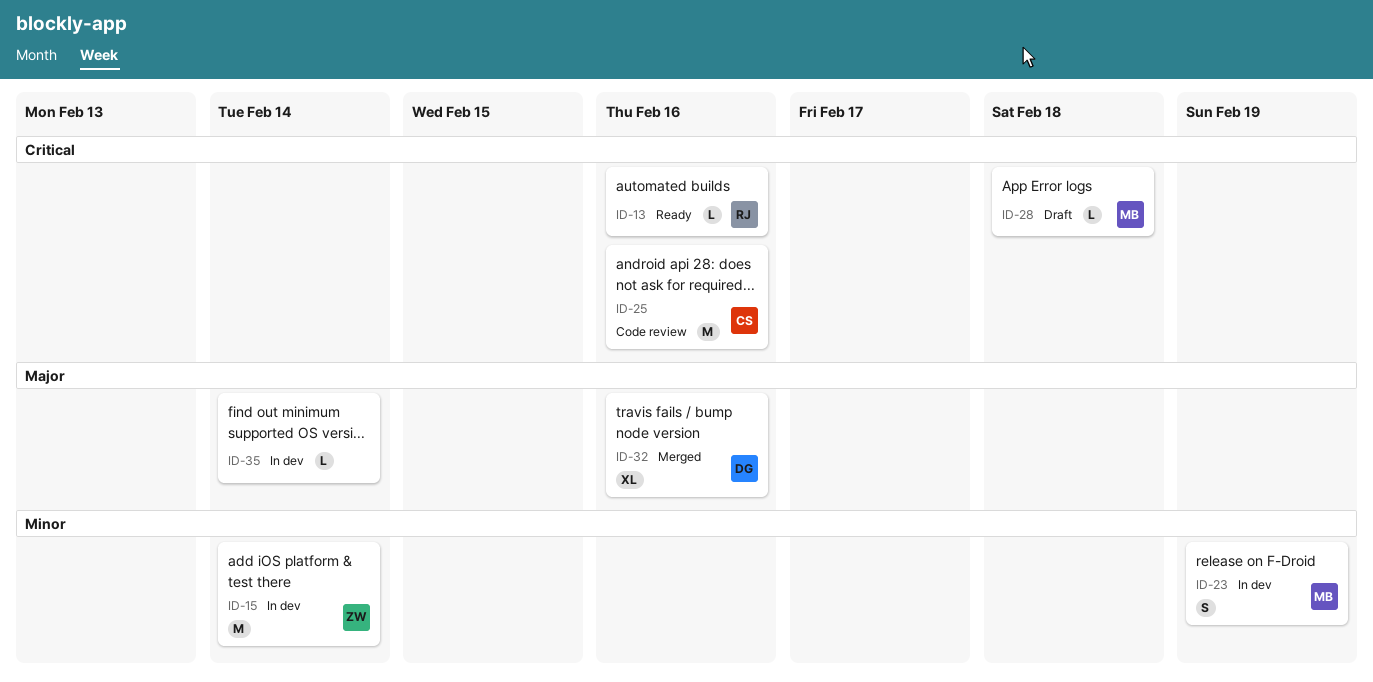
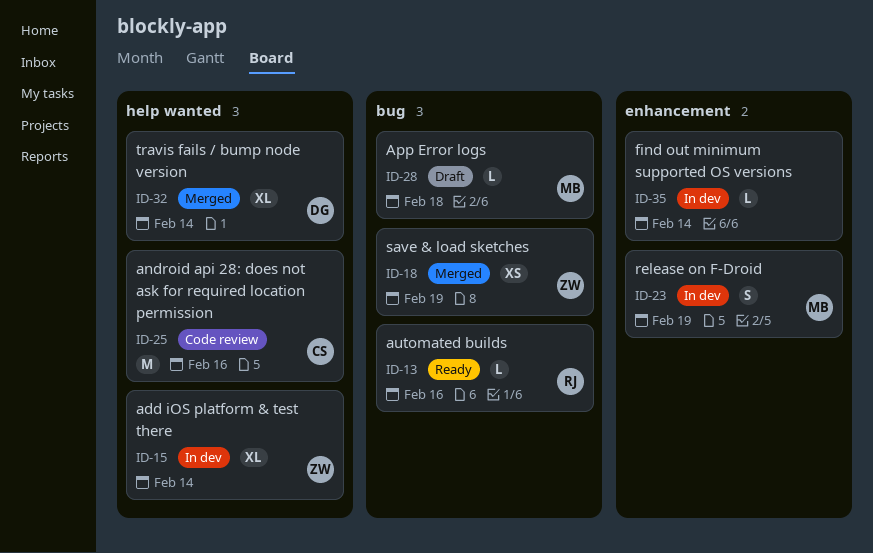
ID-15, estimate: M -> XL
ID-18: none -> present
ID-32, due: Feb 16 -> Feb 14

